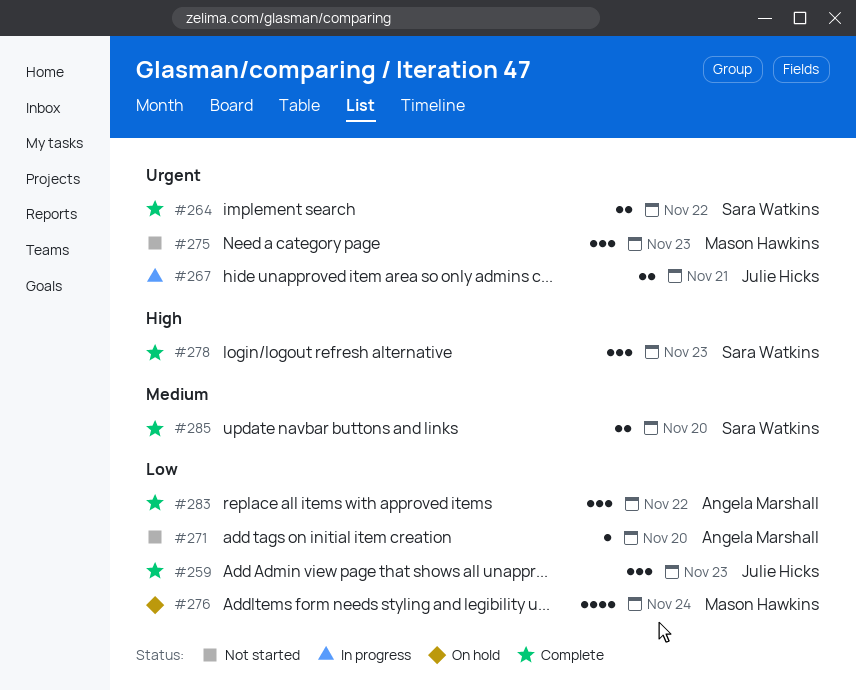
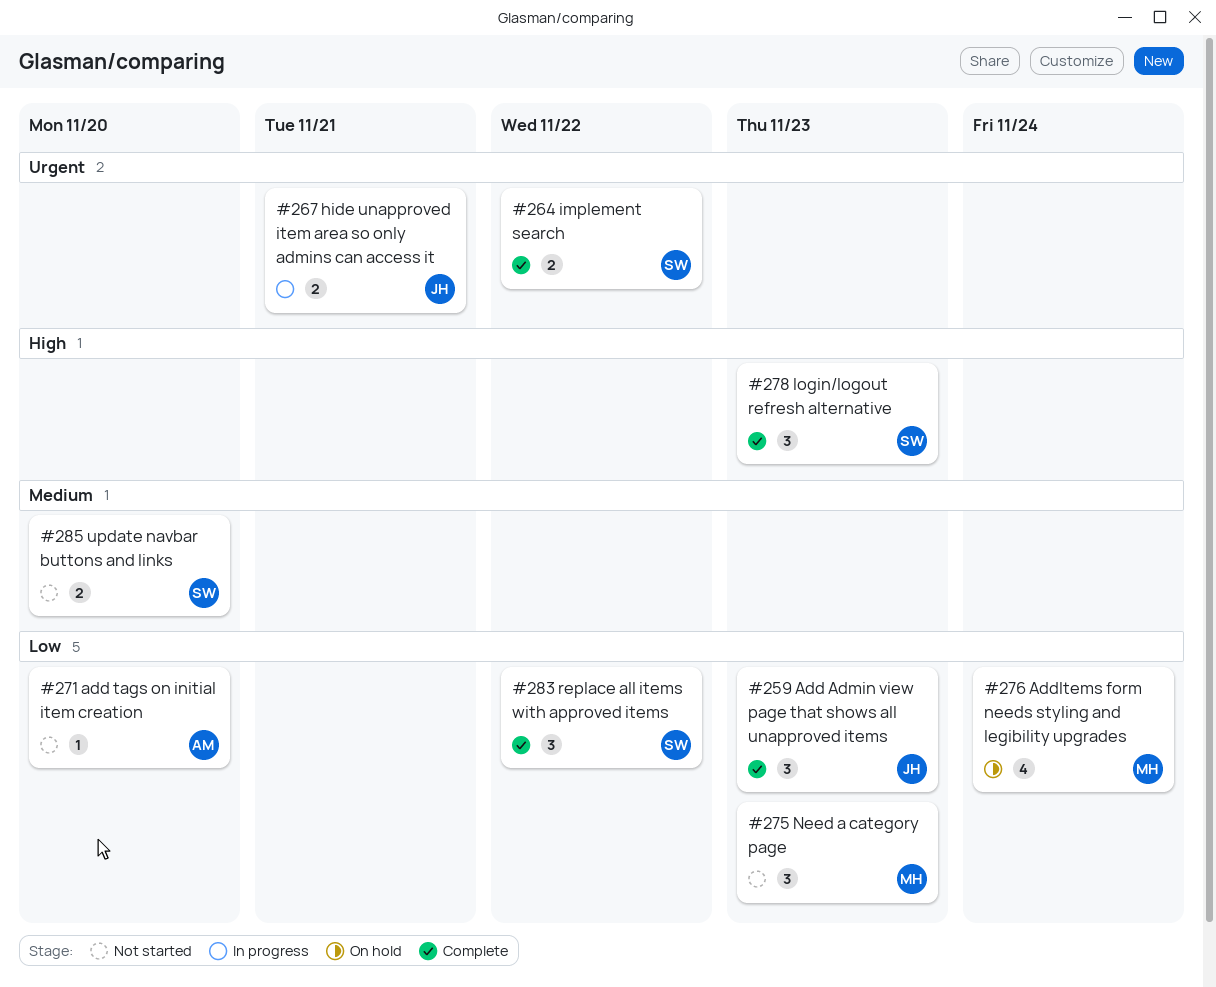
#275, priority: Urgent -> Low
#283, owner: Angela Marshall -> Sara Watkins
#285, status: Complete -> Not started

